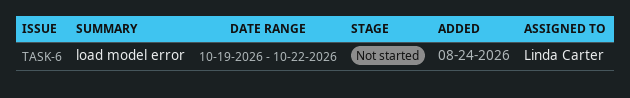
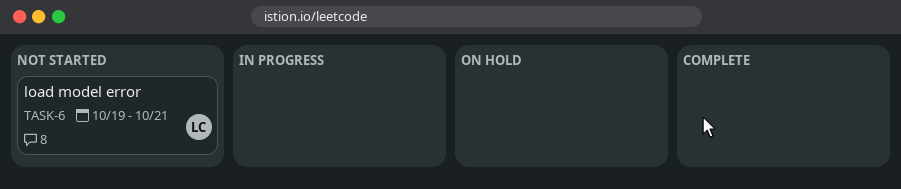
TASK-6, due: Oct 22 -> Oct 21

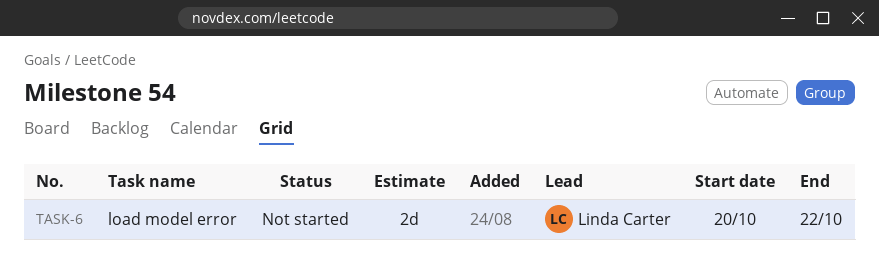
TASK-6, start: Oct 19 -> Oct 20
TASK-6, due: Oct 21 -> Oct 22

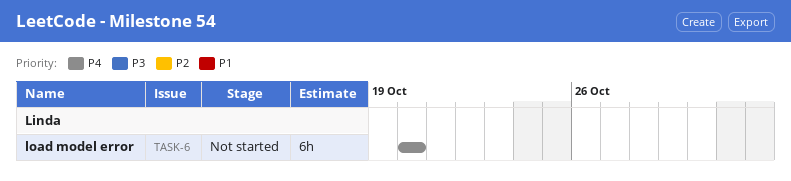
TASK-6, estimate: 2d -> 6h
TASK-6, due: Oct 22 -> Oct 20

